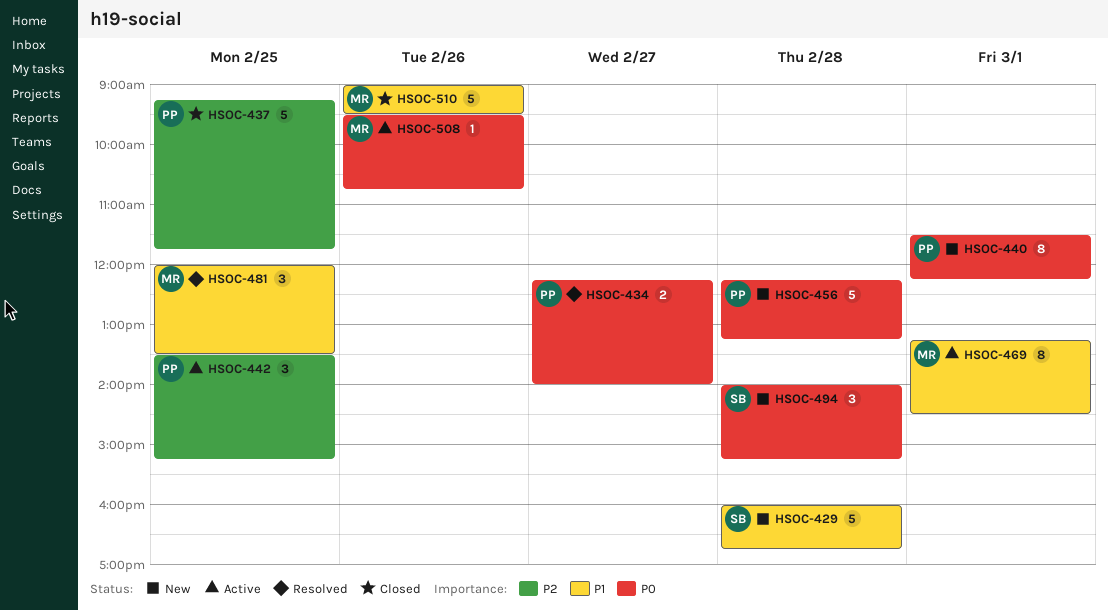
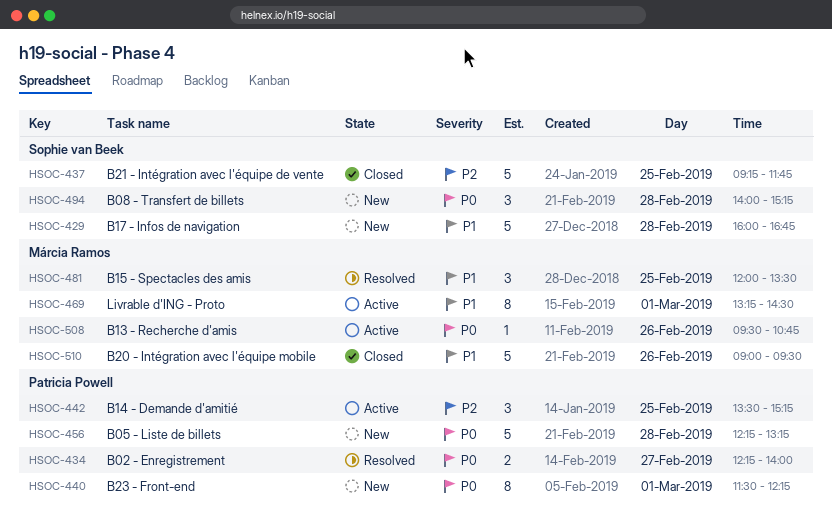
HSOC-437, owner: Patricia Powell -> Sophie van Beek

